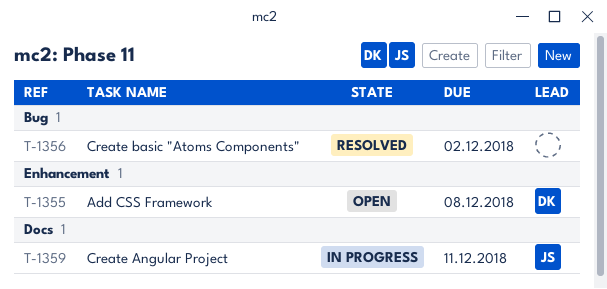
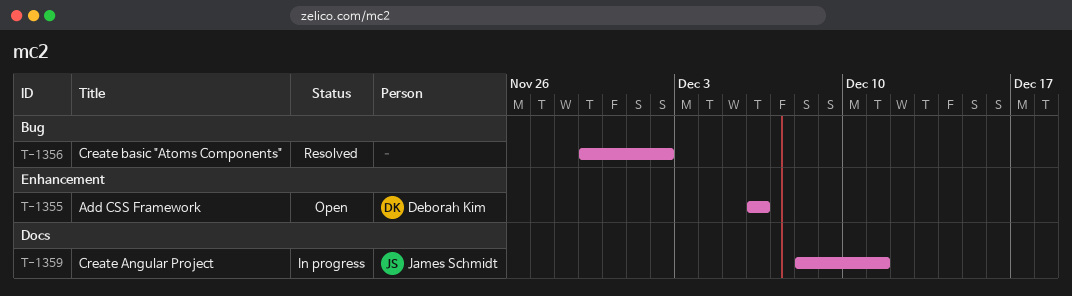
T-1355, due: Dec 8 -> Dec 6

